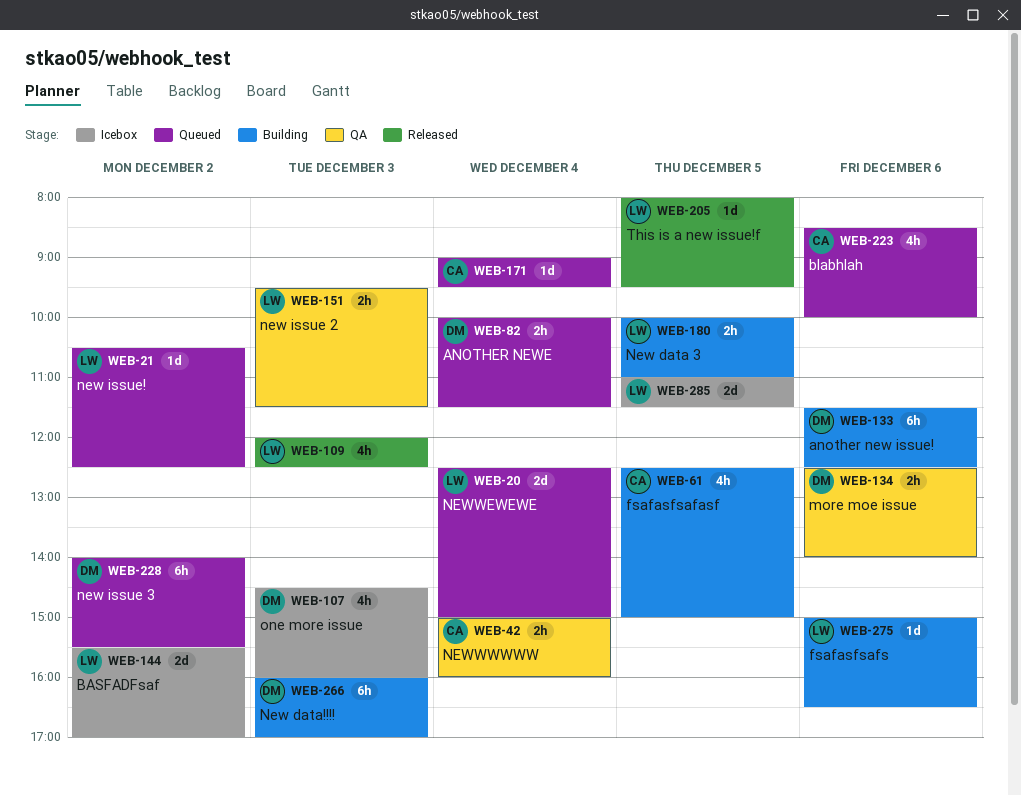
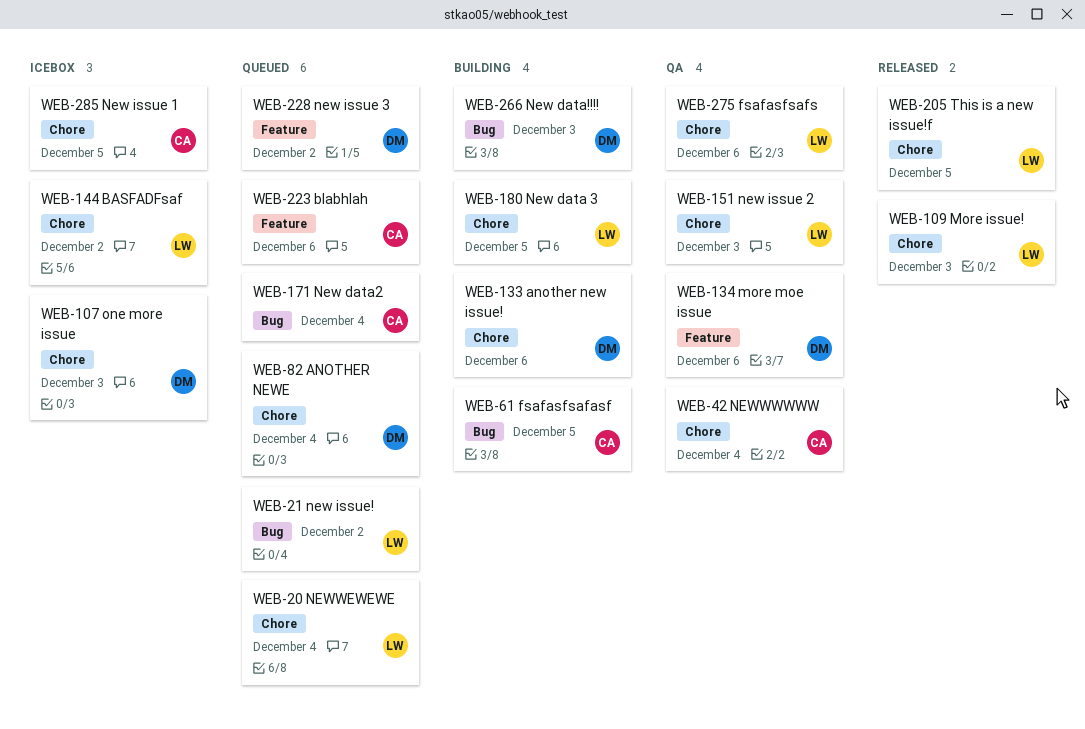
WEB-275, status: Building -> QA
WEB-285, owner: LW -> CA

